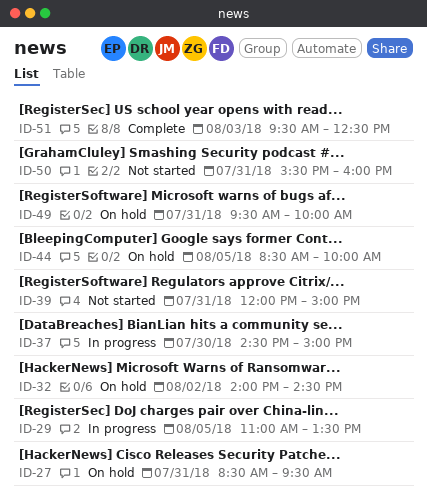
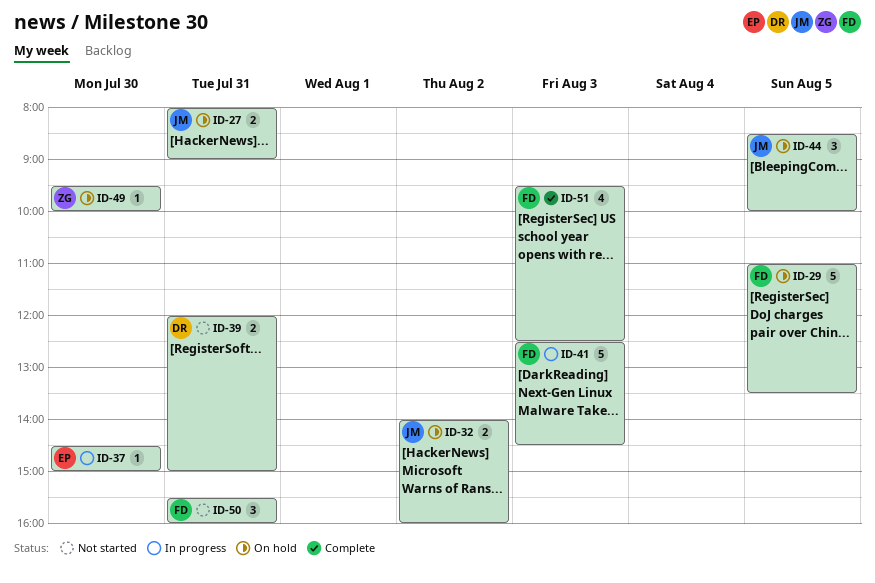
ID-27, begins: 08:30 -> 08:00
ID-27, ends: 09:30 -> 09:00
ID-29, status: In progress -> On hold
ID-32, ends: 14:30 -> 16:00
ID-41: none -> present
ID-49, day: Jul 31 -> Jul 30

